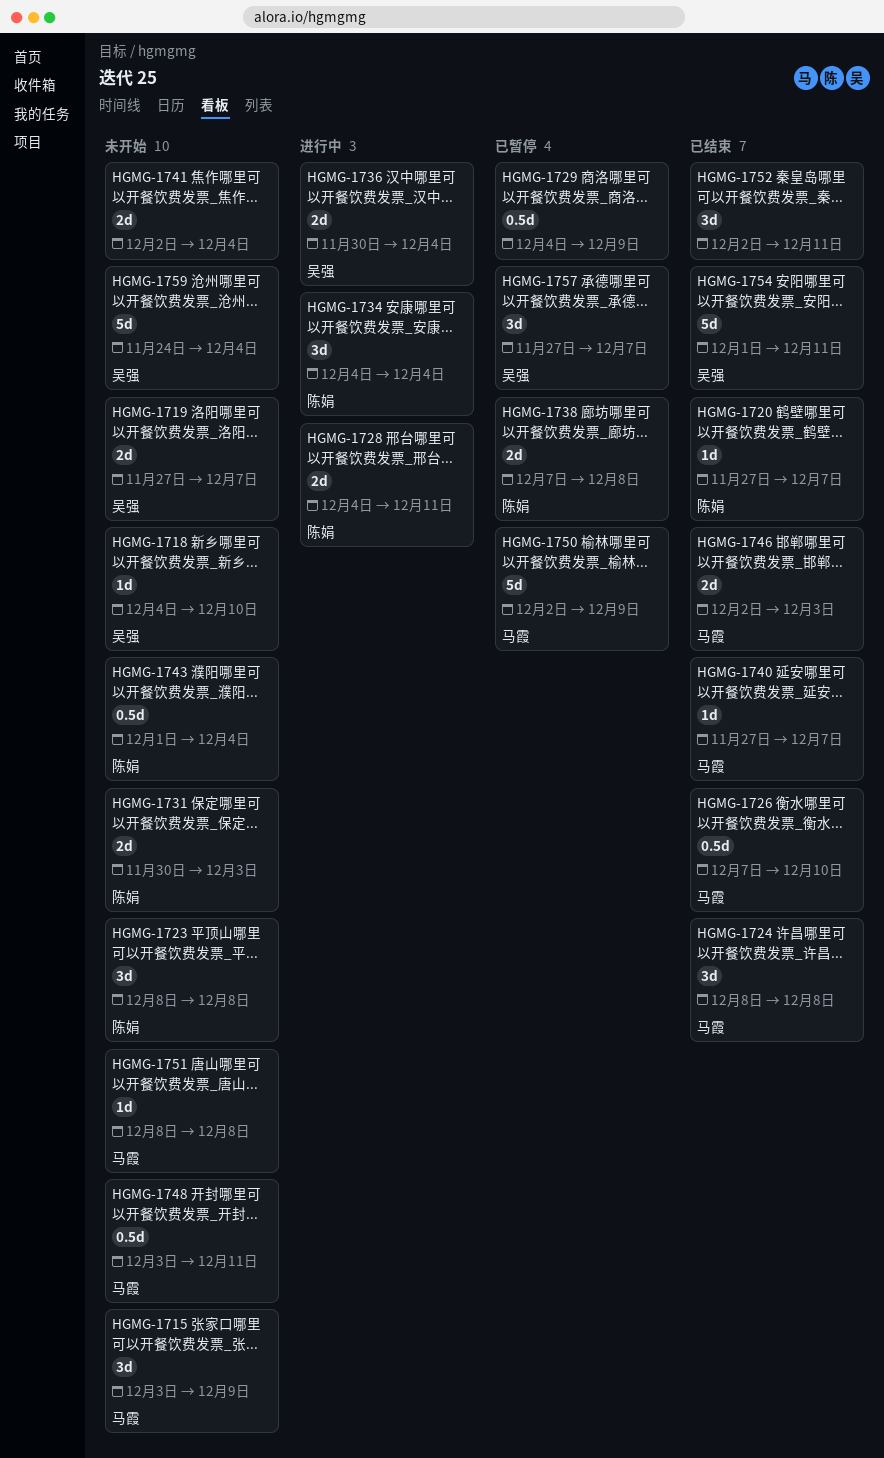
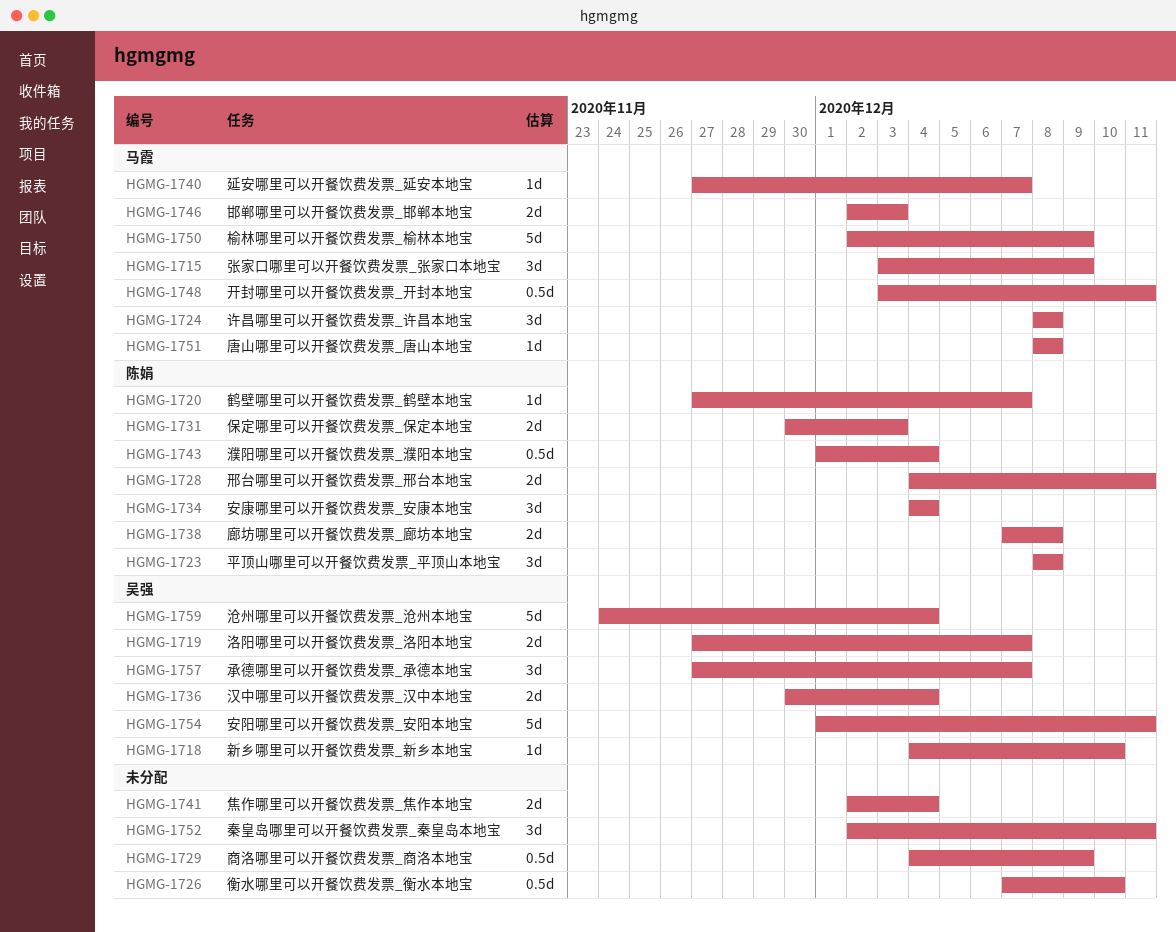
HGMG-1726, owner: 马霞 -> none

